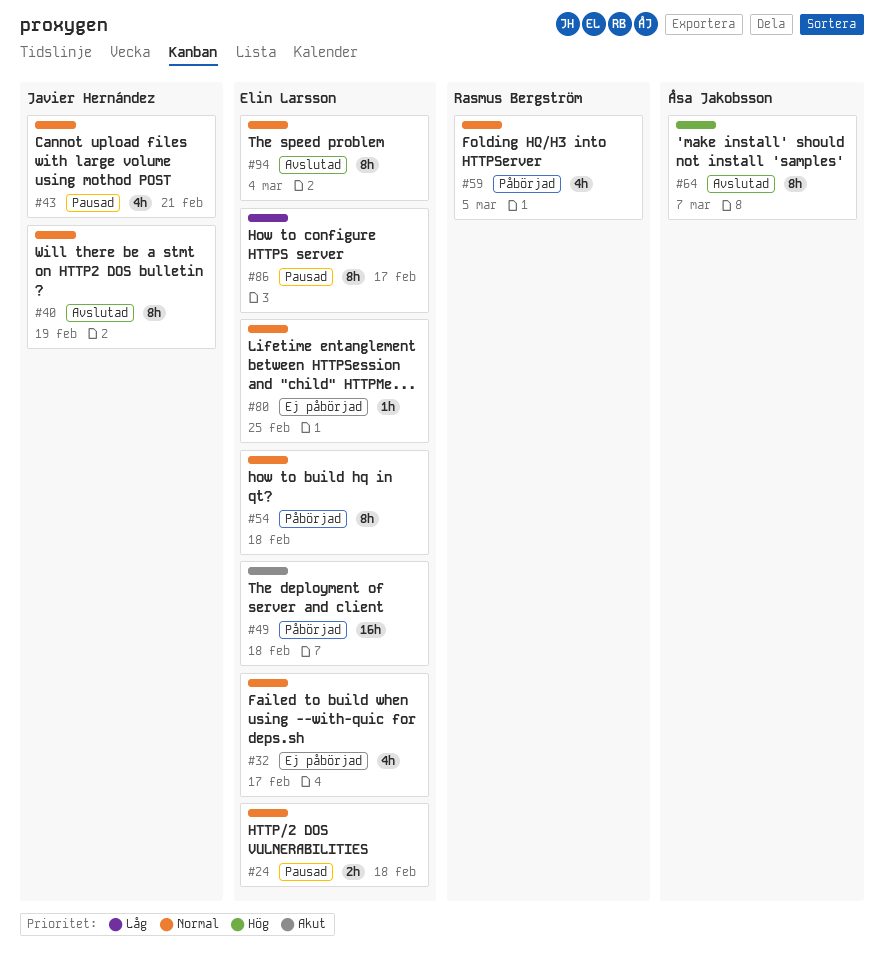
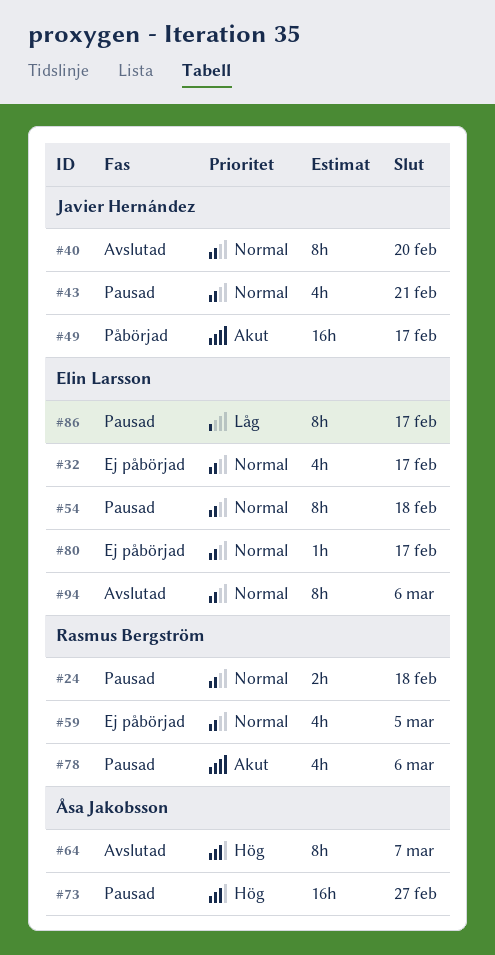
#24, owner: Elin Larsson -> Rasmus Bergström
#40, due: Feb 19 -> Feb 20
#49, owner: Elin Larsson -> Javier Hernández
#49, due: Feb 18 -> Feb 17
#54, status: Påbörjad -> Pausad
#59, status: Påbörjad -> Ej påbörjad
#73: none -> present
#78: none -> present
#80, due: Feb 25 -> Feb 17
#94, due: Mar 4 -> Mar 6

